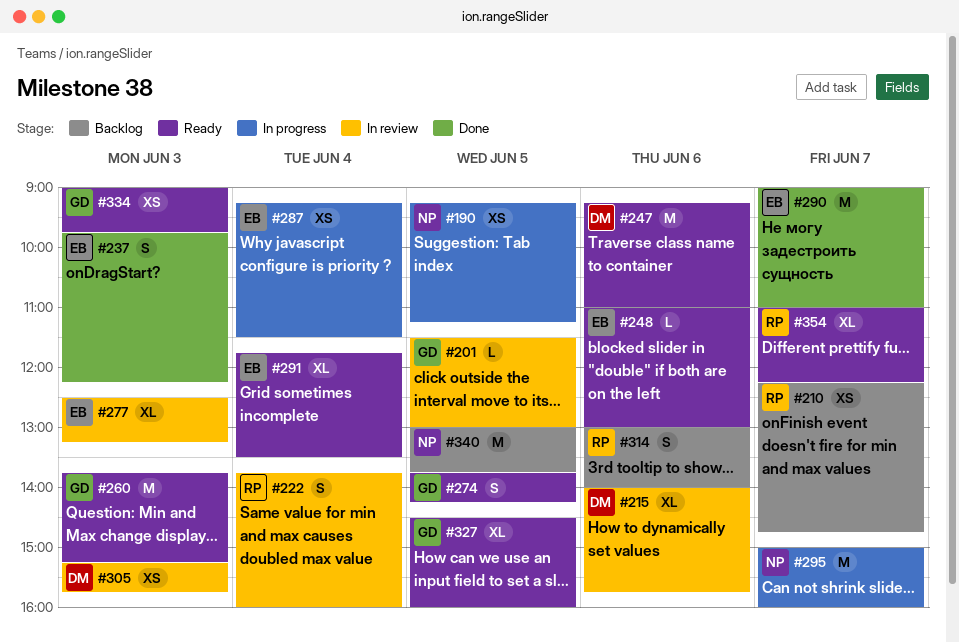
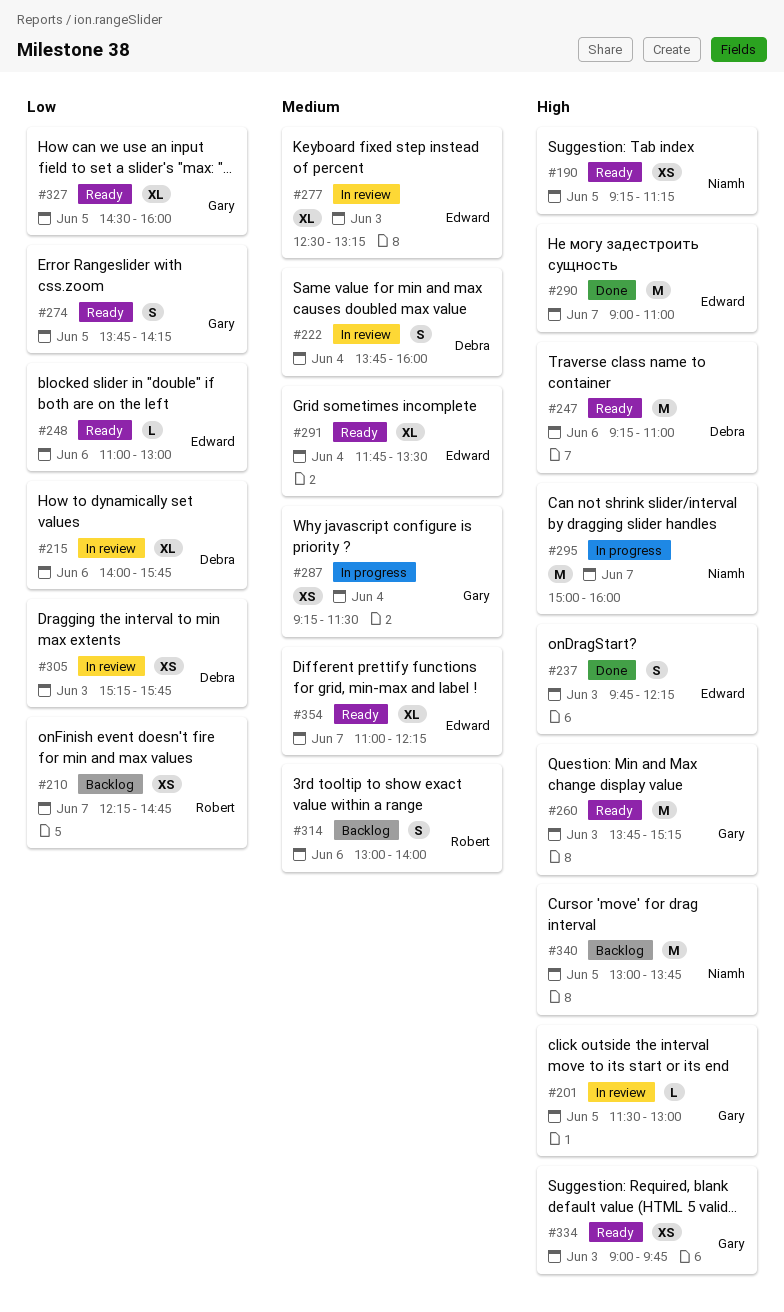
#190, status: In progress -> Ready
#222, owner: Robert -> Debra
#287, owner: Edward -> Gary
#354, owner: Robert -> Edward

